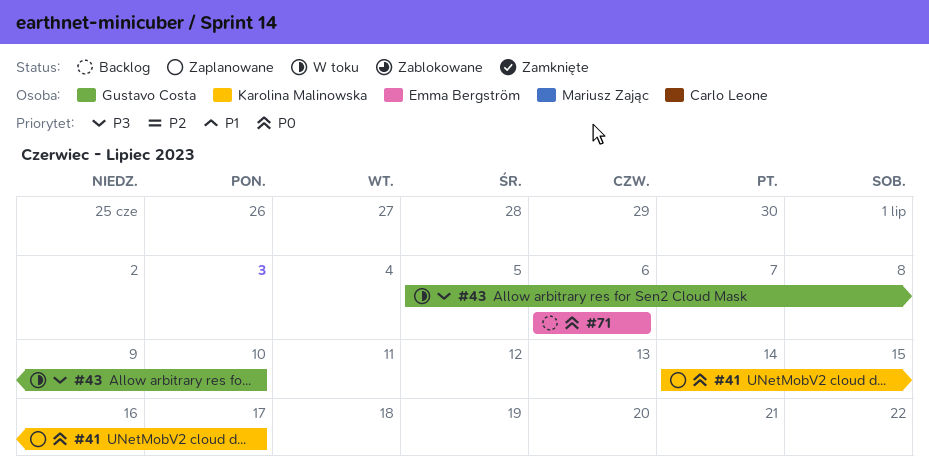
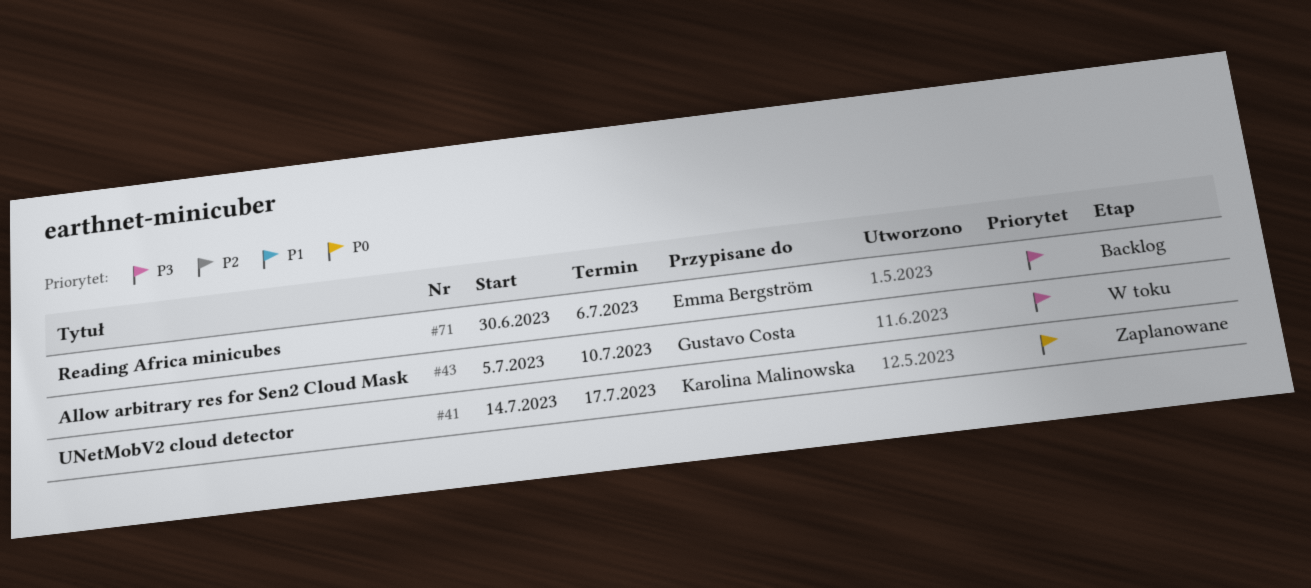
#71, priority: P0 -> P3
#71, start: Jul 6 -> Jun 30

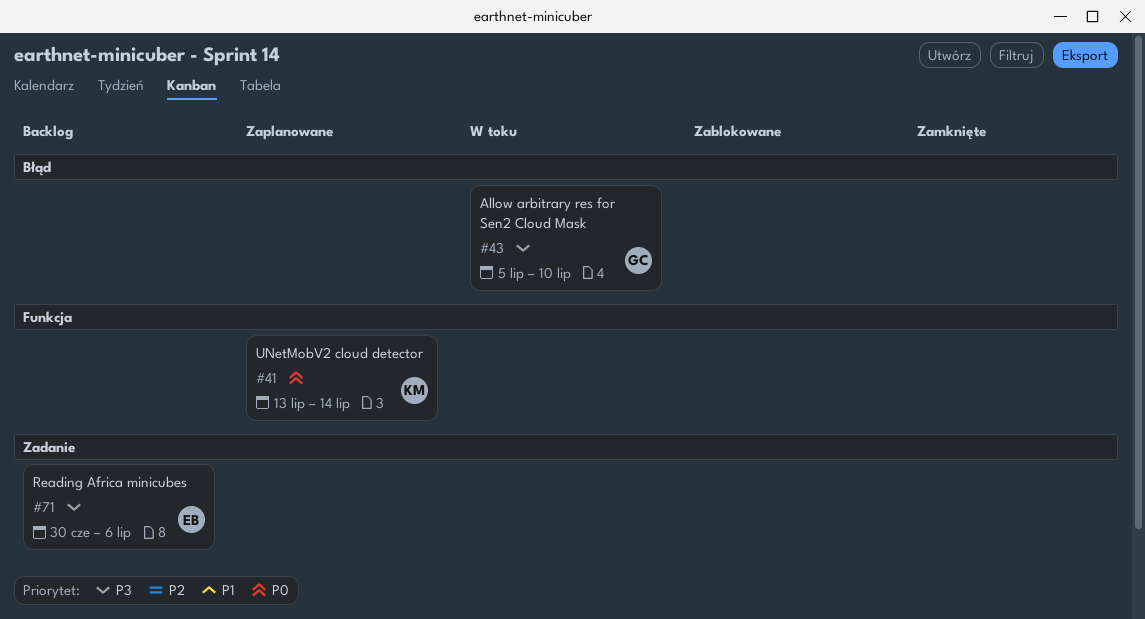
#41, start: Jul 14 -> Jul 13
#41, due: Jul 17 -> Jul 14

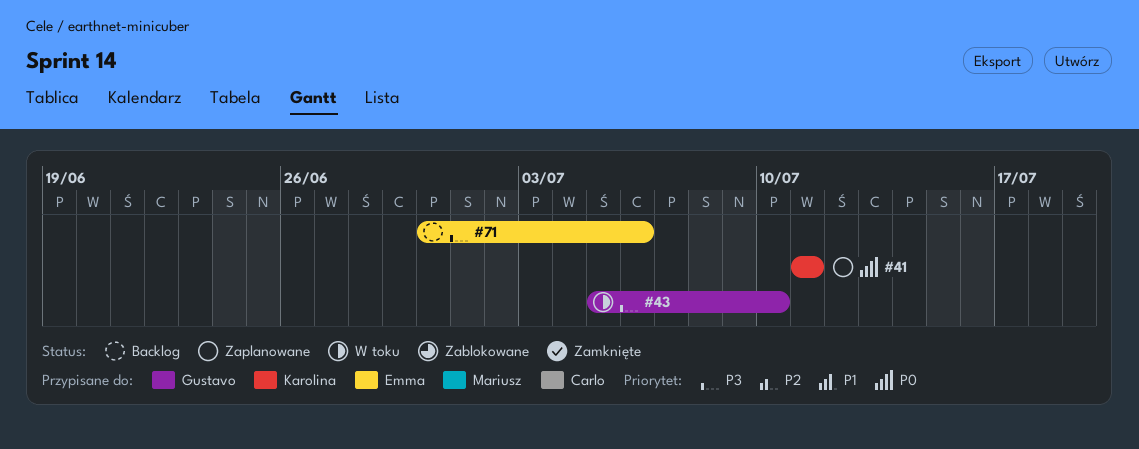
#41, start: Jul 13 -> Jul 11
#41, due: Jul 14 -> Jul 11

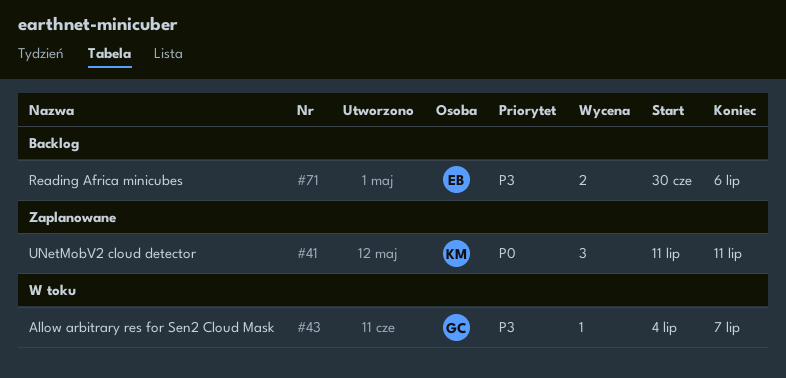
#43, start: Jul 5 -> Jul 4
#43, due: Jul 10 -> Jul 7

